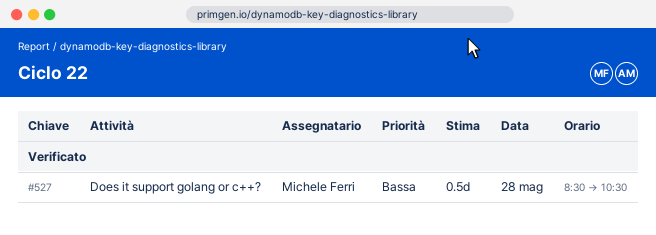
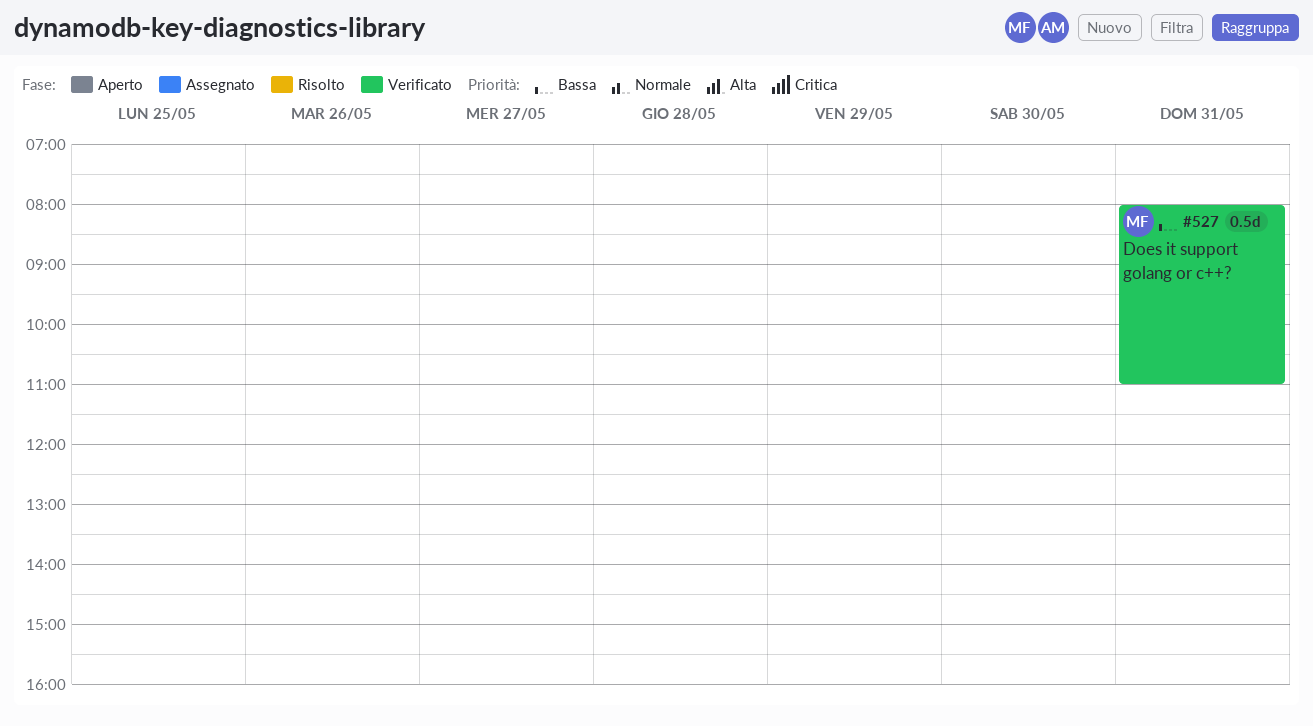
#527, day: May 28 -> May 31
#527, begins: 08:30 -> 08:00
#527, ends: 10:30 -> 11:00

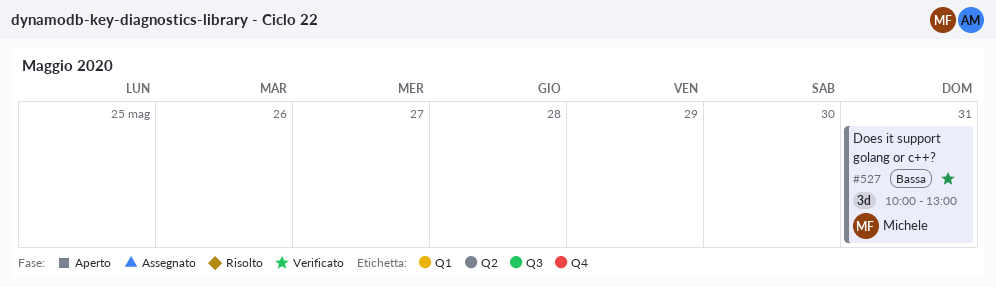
#527, estimate: 0.5d -> 3d
#527, begins: 08:00 -> 10:00
#527, ends: 11:00 -> 13:00

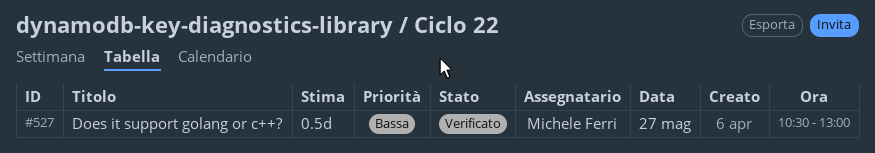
#527, estimate: 3d -> 0.5d
#527, day: May 31 -> May 27
#527, begins: 10:00 -> 10:30

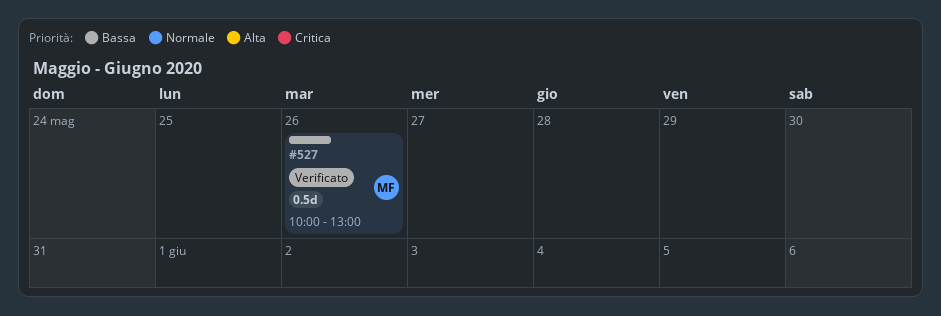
#527, day: May 27 -> May 26
#527, begins: 10:30 -> 10:00

